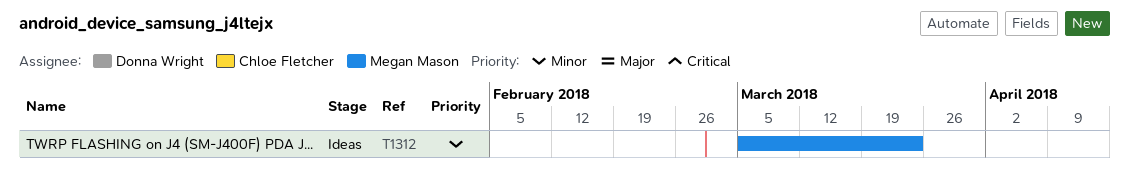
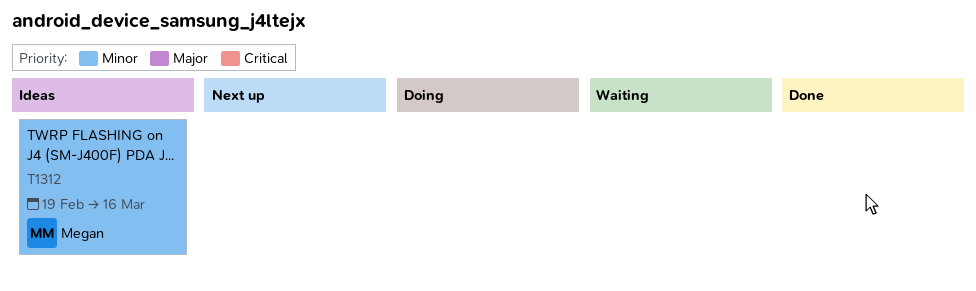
T1312, start: Mar 5 -> Feb 19
T1312, due: Mar 23 -> Mar 16

